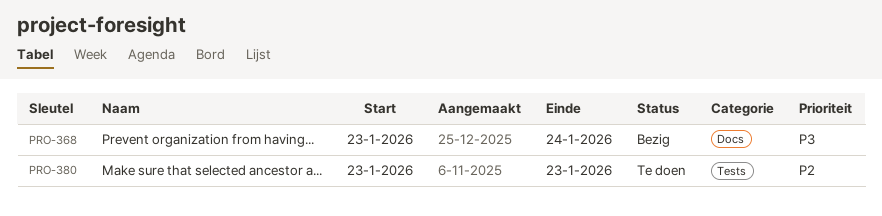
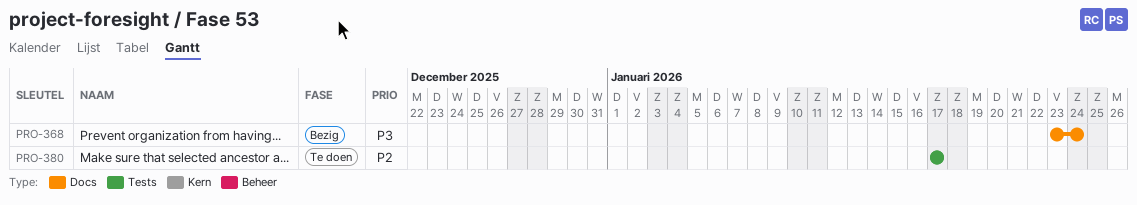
PRO-380, start: Jan 23 -> Jan 17
PRO-380, due: Jan 23 -> Jan 17

